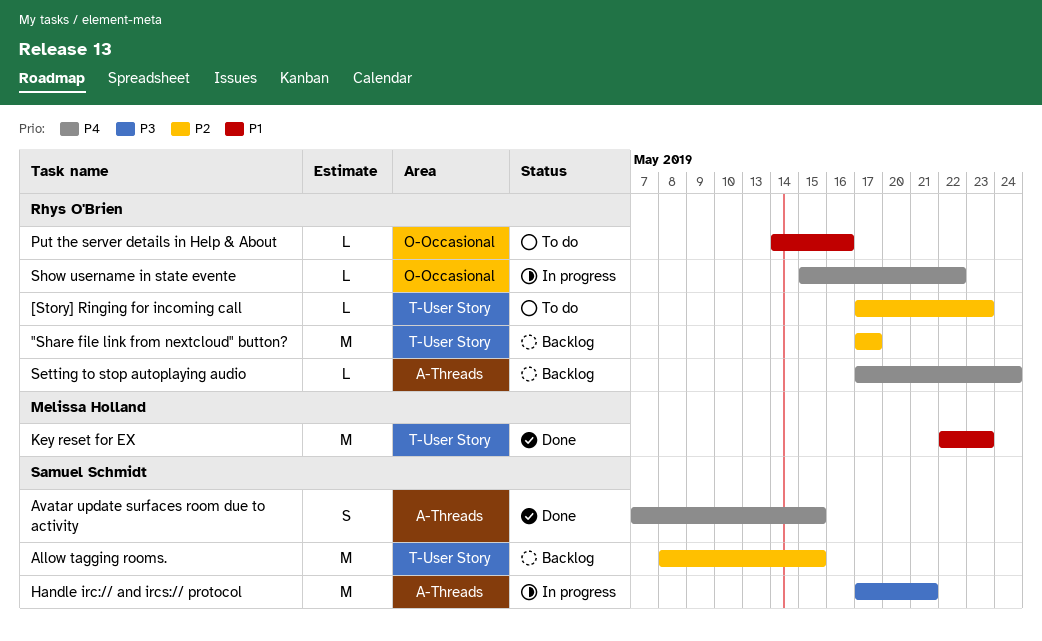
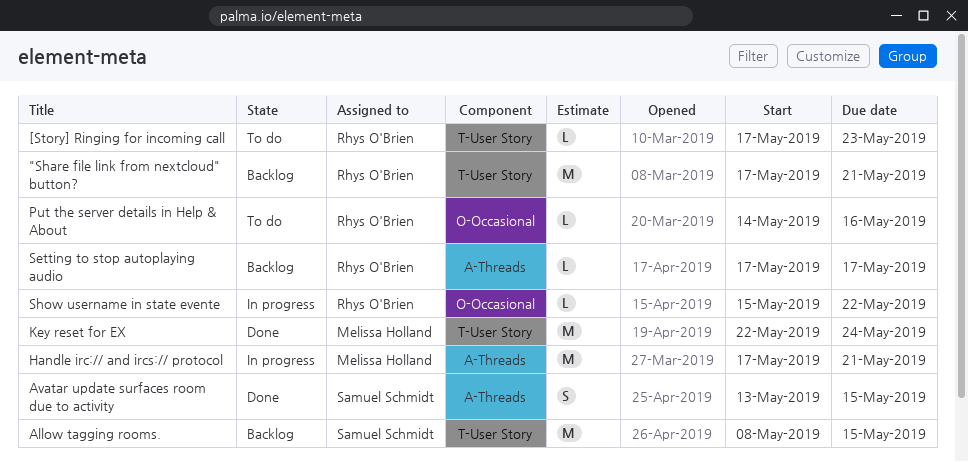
"Share file link from nextcloud" button?, due: May 17 -> May 21
Avatar update surfaces room due to activity, start: May 7 -> May 13
Handle irc:// and ircs:// protocol, owner: Samuel Schmidt -> Melissa Holland
Key reset for EX, due: May 23 -> May 24
Setting to stop autoplaying audio, due: May 24 -> May 17

